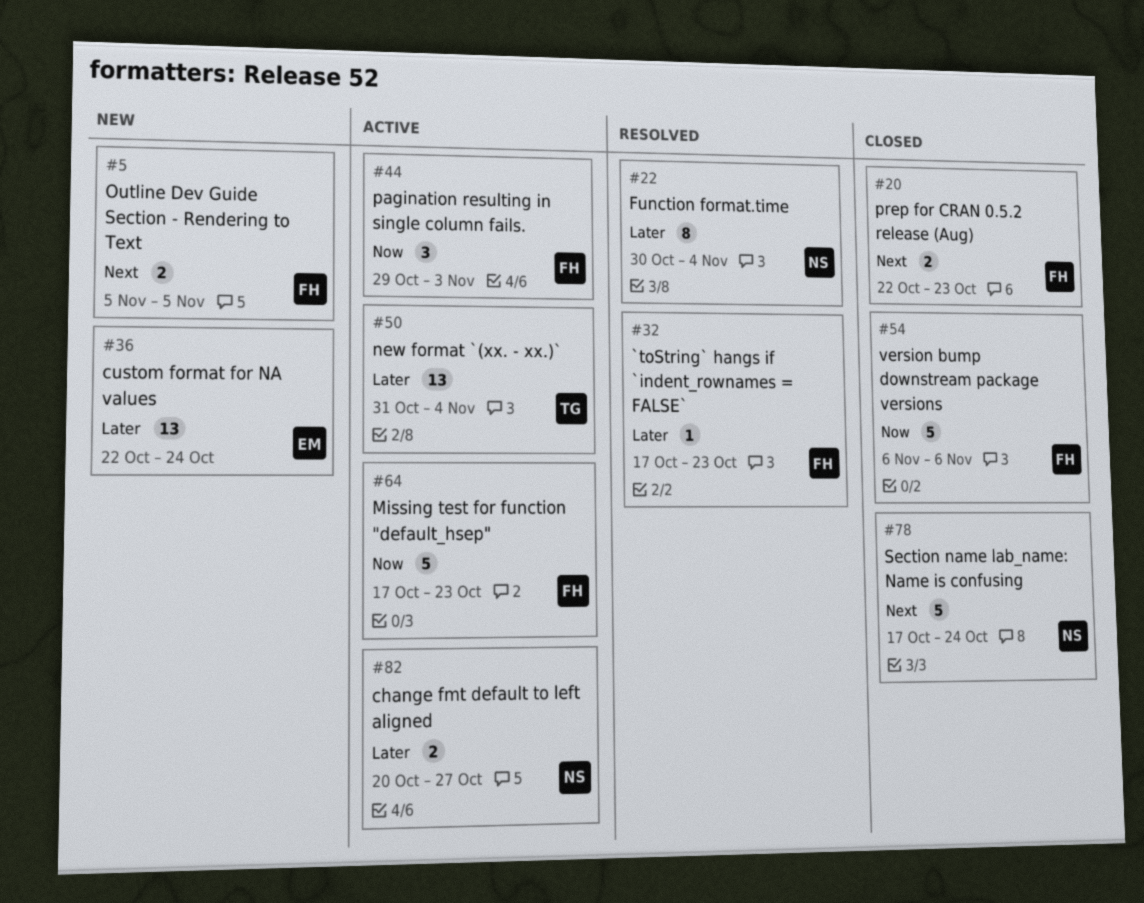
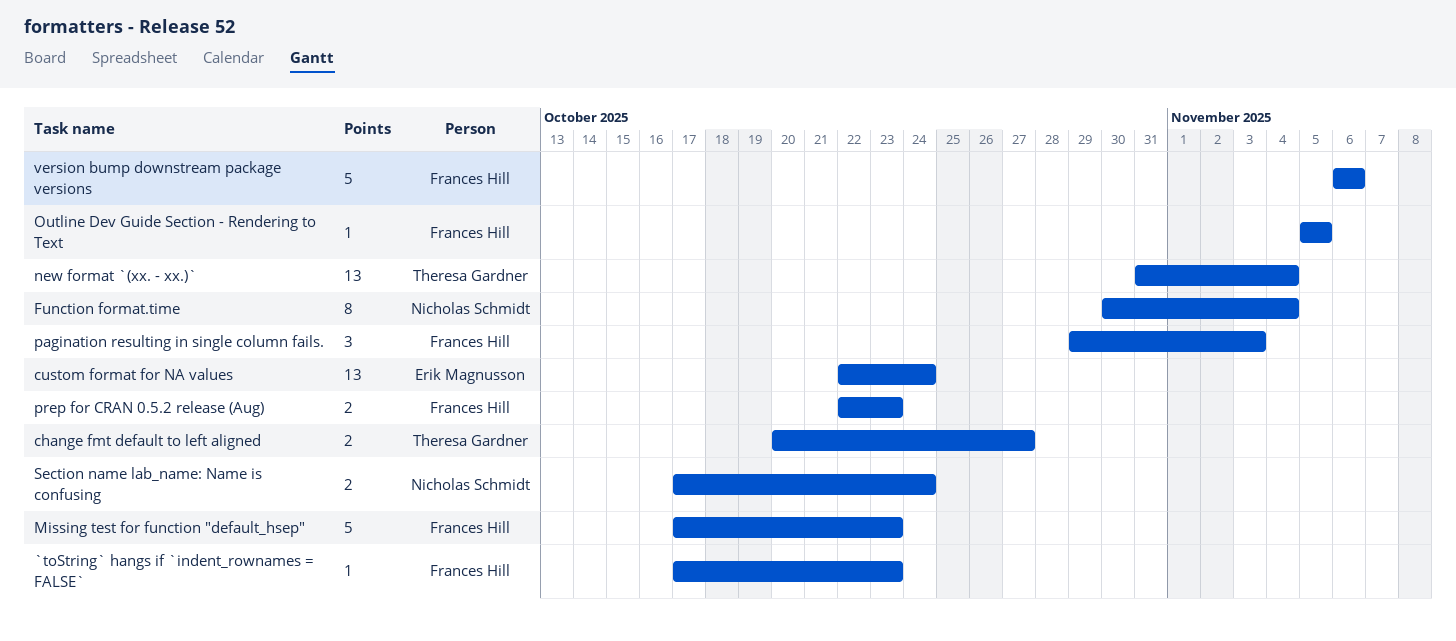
change fmt default to left aligned, owner: Nicholas Schmidt -> Theresa Gardner
Outline Dev Guide Section - Rendering to Text, estimate: 2 -> 1
Section name lab_name: Name is confusing, estimate: 5 -> 2

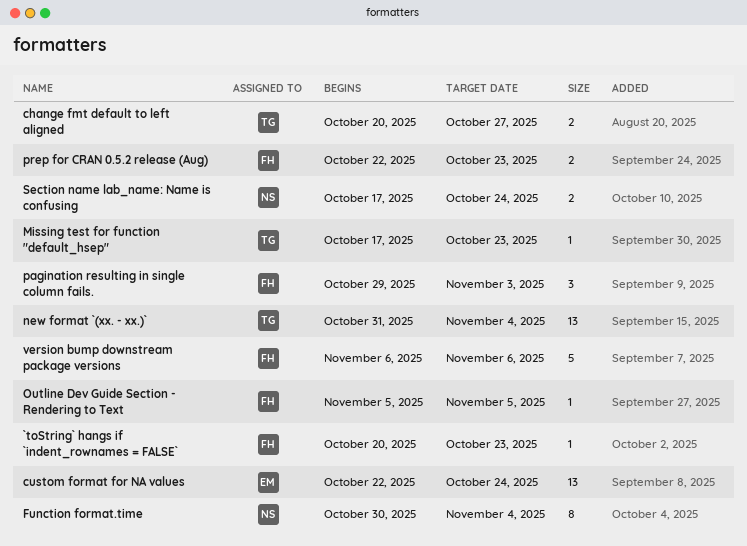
`toString` hangs if `indent_rownames = FALSE`, start: Oct 17 -> Oct 20
Missing test for function "default_hsep", owner: Frances Hill -> Theresa Gardner
Missing test for function "default_hsep", estimate: 5 -> 1

